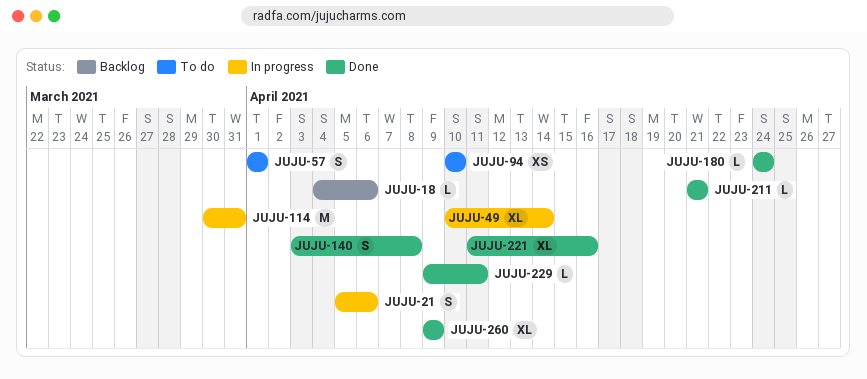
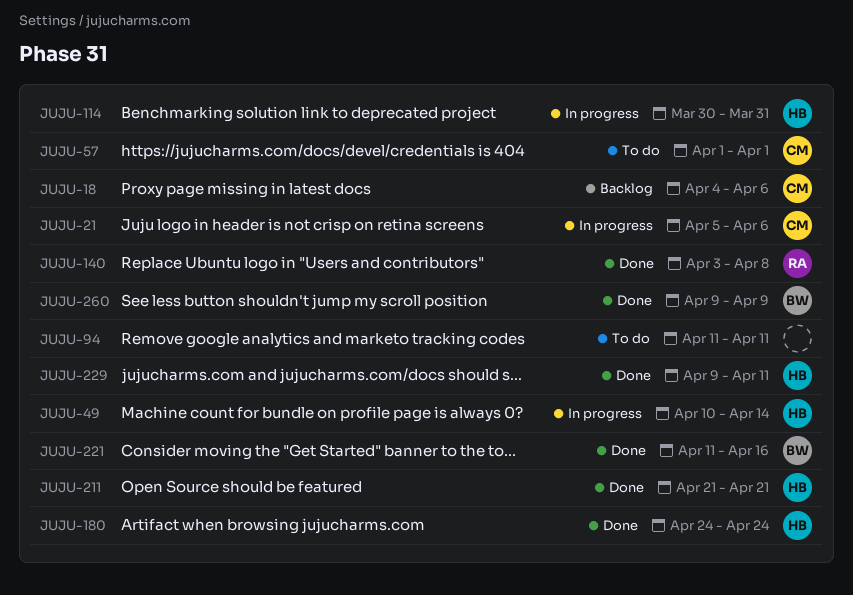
JUJU-94, start: Apr 10 -> Apr 11
JUJU-94, due: Apr 10 -> Apr 11

